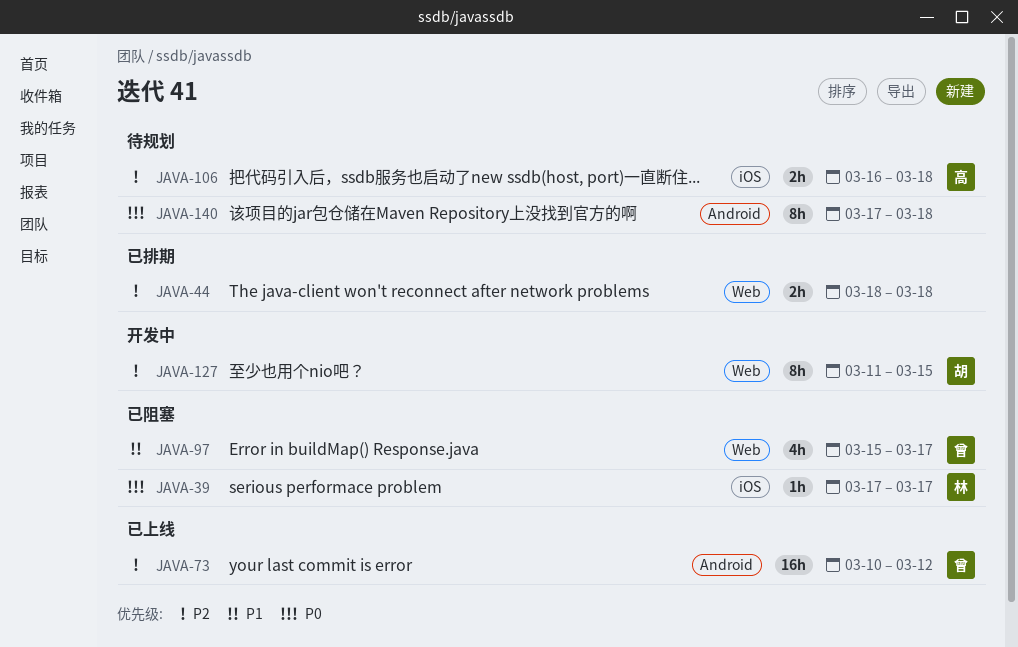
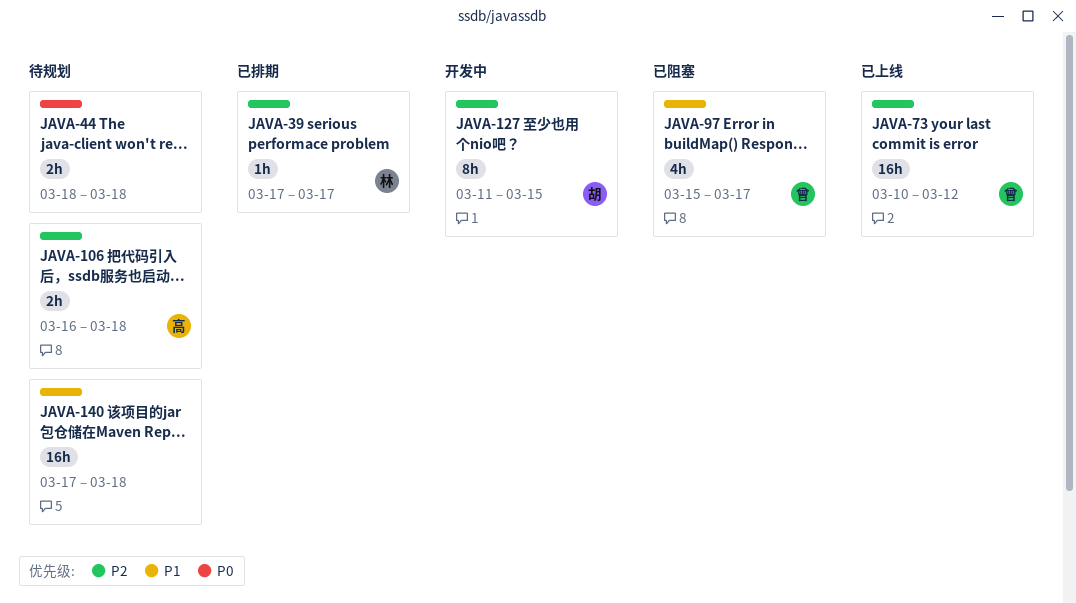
JAVA-39, status: 已阻塞 -> 已排期
JAVA-39, priority: P0 -> P2
JAVA-44, status: 已排期 -> 待规划
JAVA-44, priority: P2 -> P0
JAVA-140, priority: P0 -> P1
JAVA-140, estimate: 8h -> 16h

